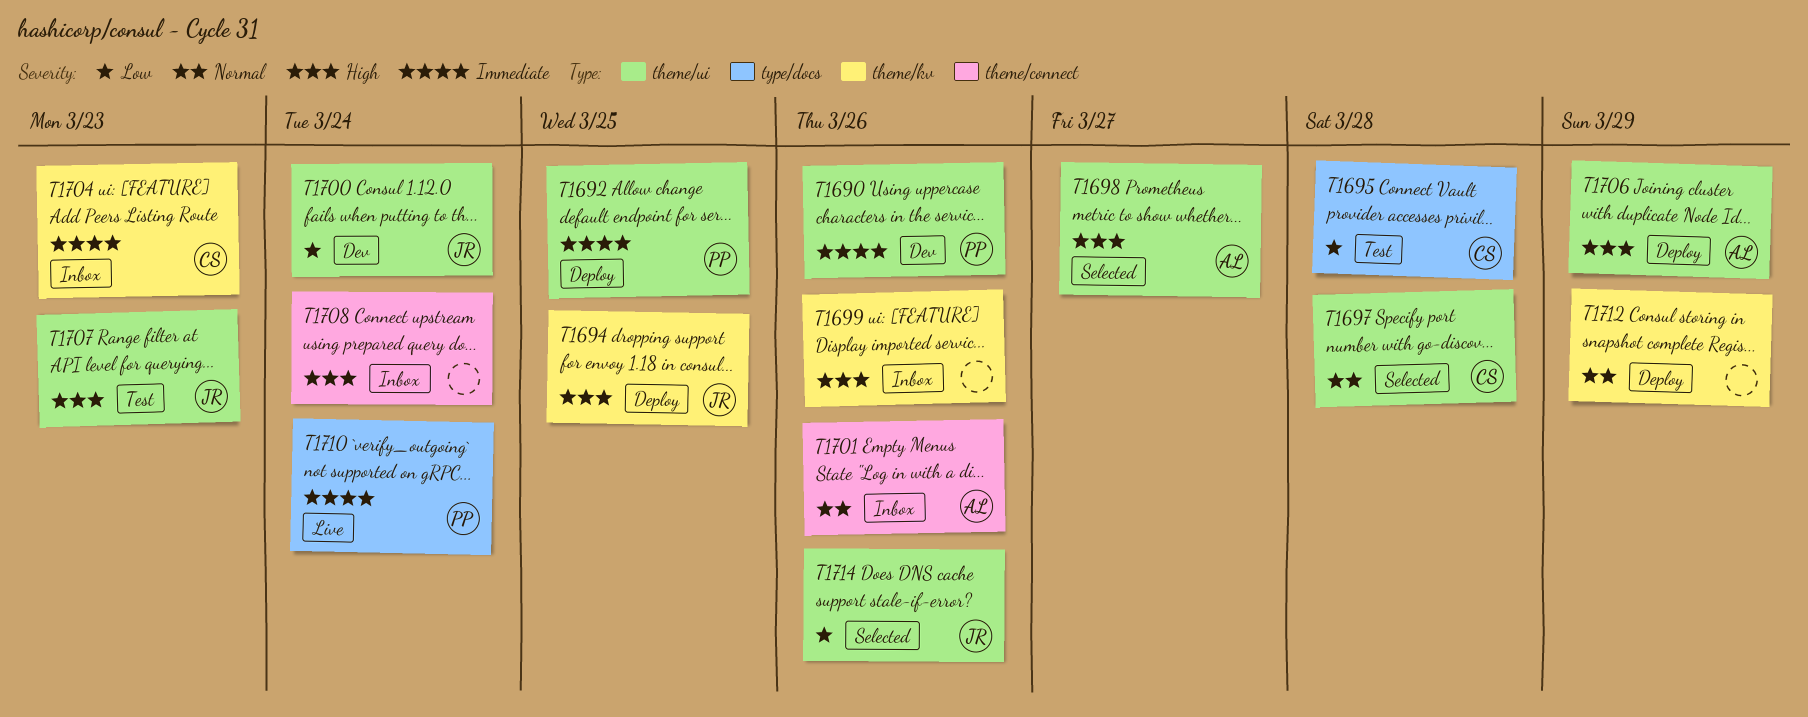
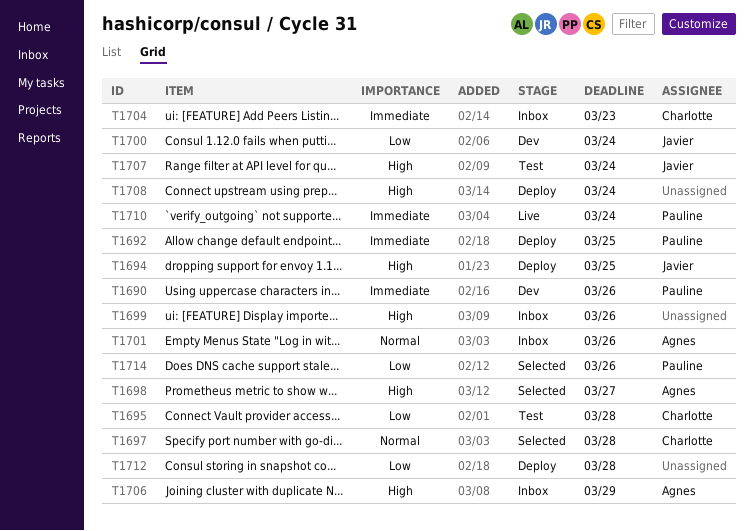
T1706, status: Deploy -> Inbox
T1707, due: Mar 23 -> Mar 24
T1708, status: Inbox -> Deploy
T1712, priority: Normal -> Low
T1712, due: Mar 29 -> Mar 28
T1714, owner: Javier -> Pauline

